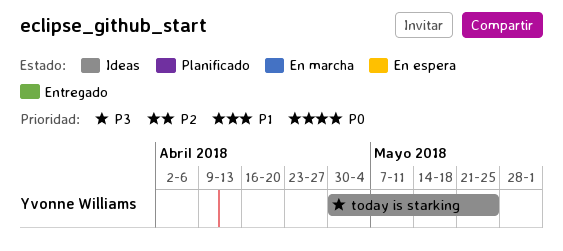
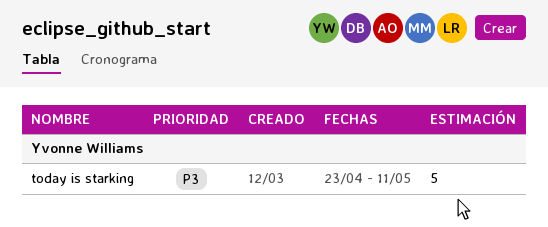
today is starking, start: Apr 30 -> Apr 23
today is starking, due: May 25 -> May 11

